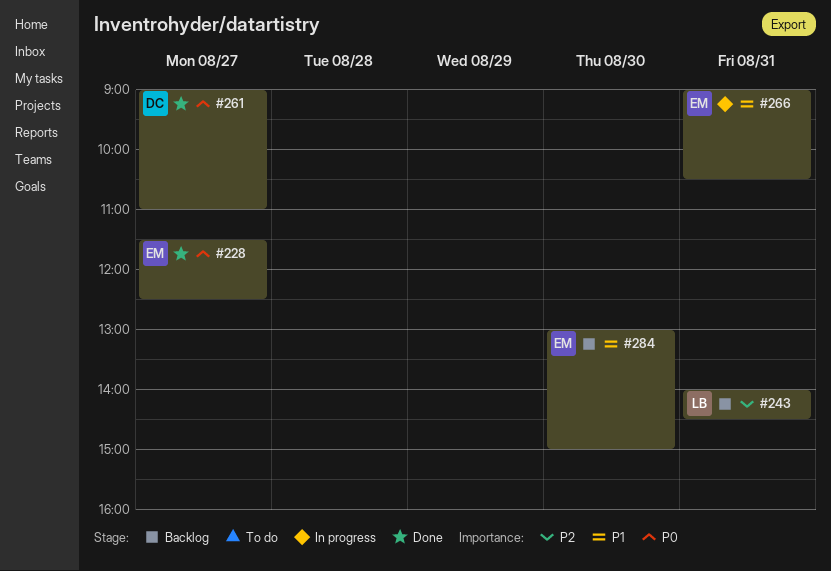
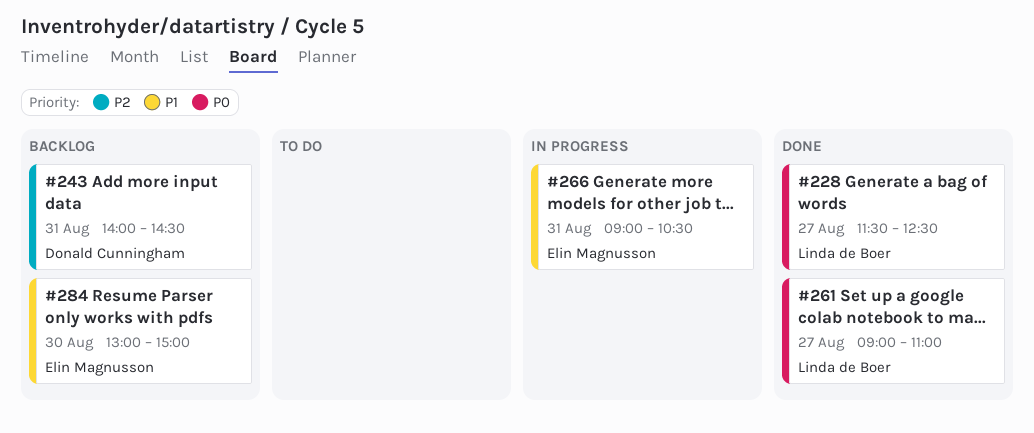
#228, owner: Elin Magnusson -> Linda de Boer
#243, owner: Linda de Boer -> Donald Cunningham
#261, owner: Donald Cunningham -> Linda de Boer

